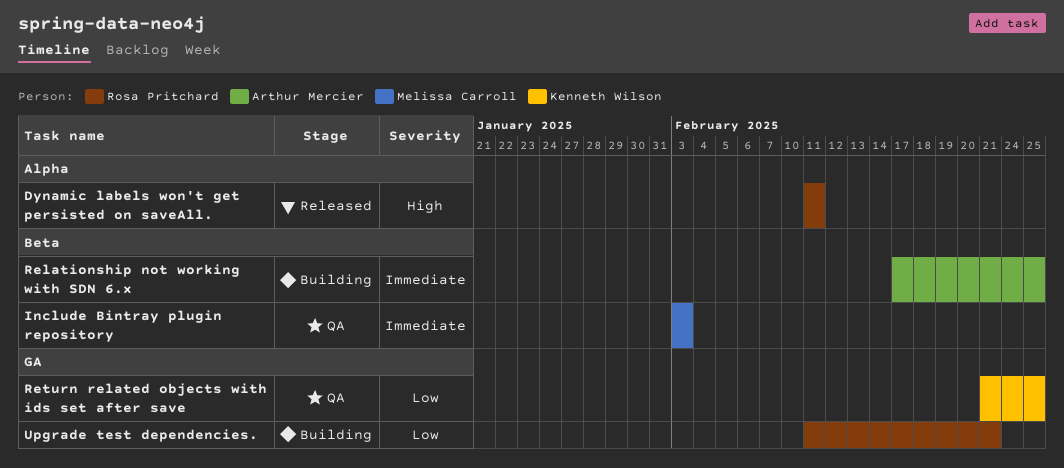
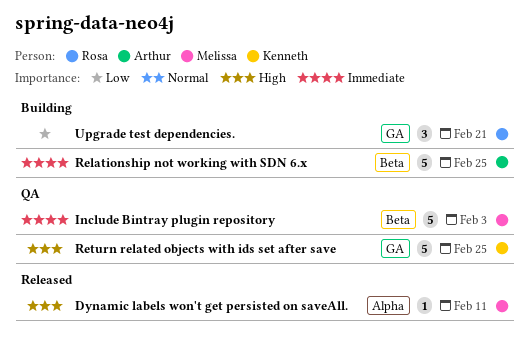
Dynamic labels won't get persisted on saveAll., owner: Rosa Pritchard -> Melissa Carroll
Return related objects with ids set after save, priority: Low -> High

